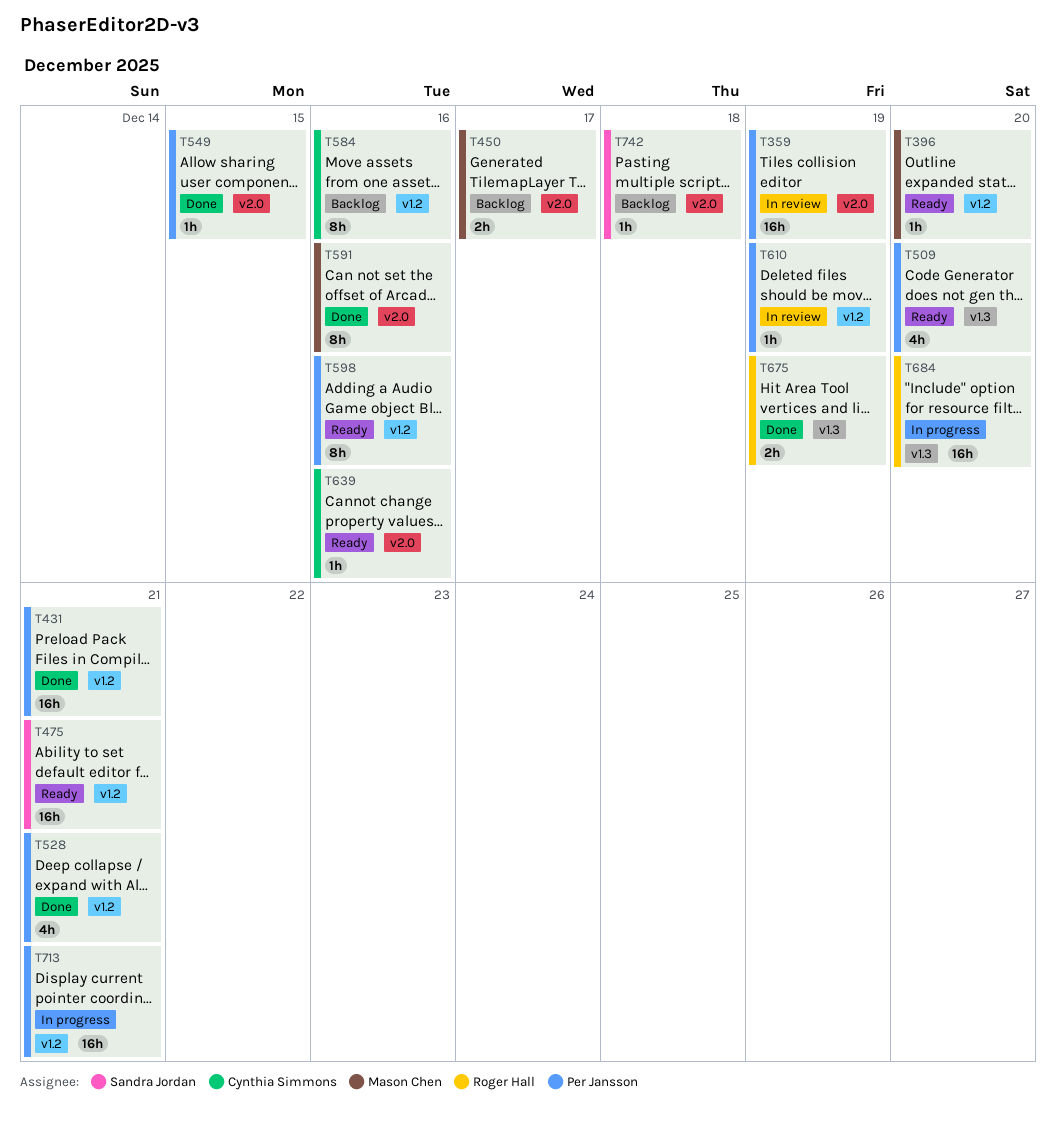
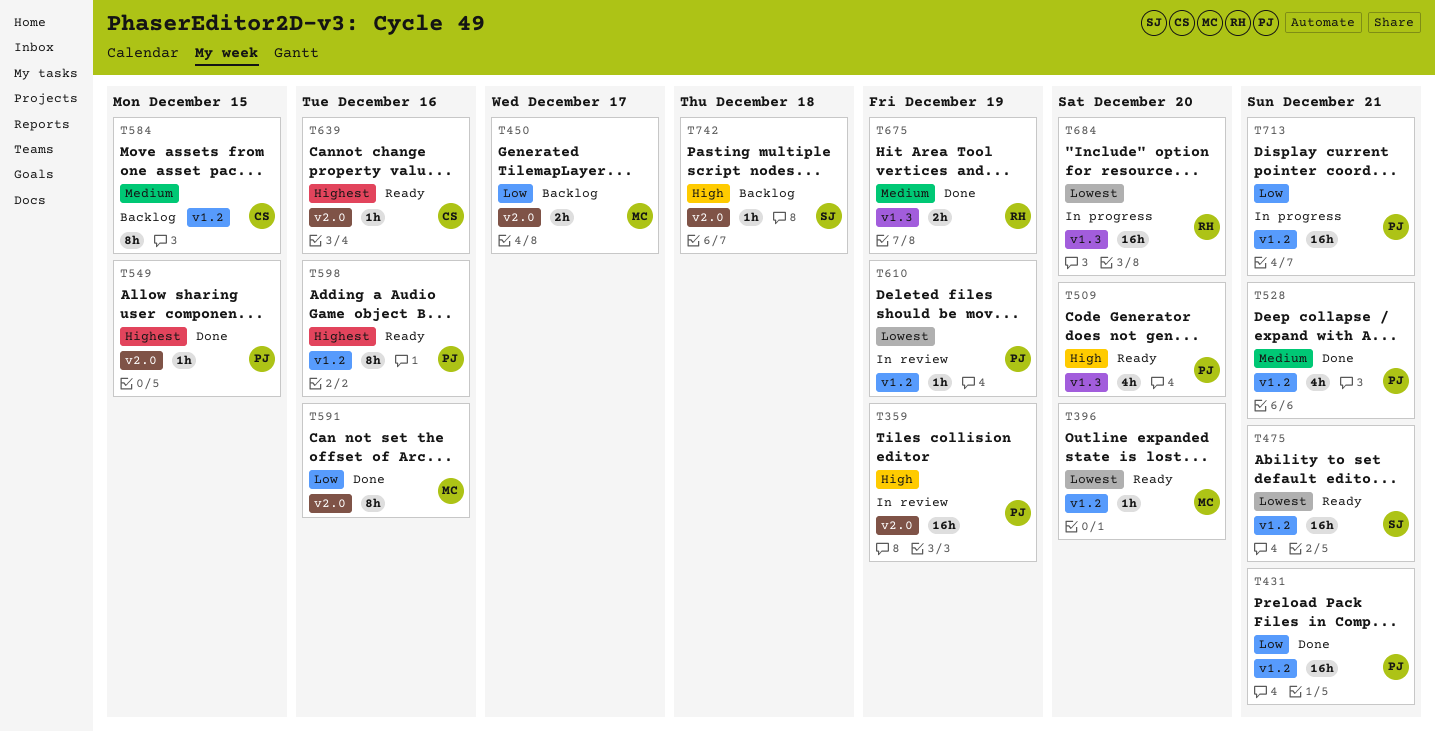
T584, due: Dec 16 -> Dec 15

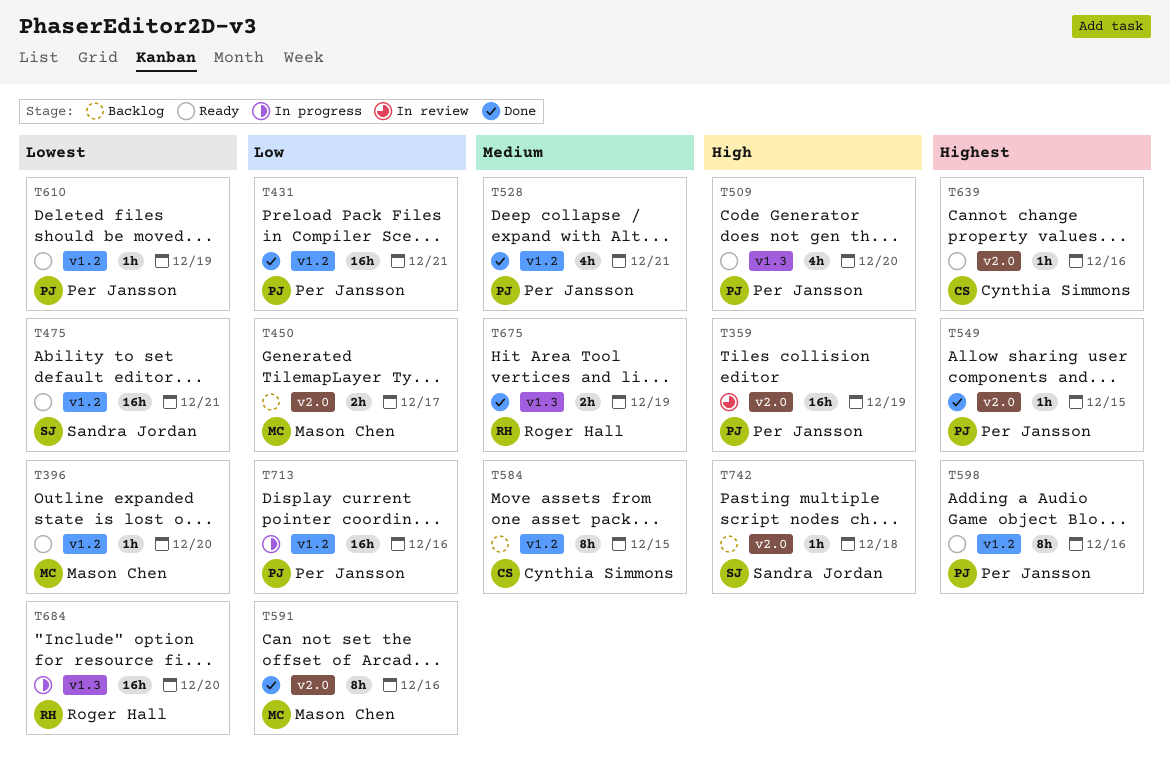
T610, status: In review -> Ready
T713, due: Dec 21 -> Dec 16

